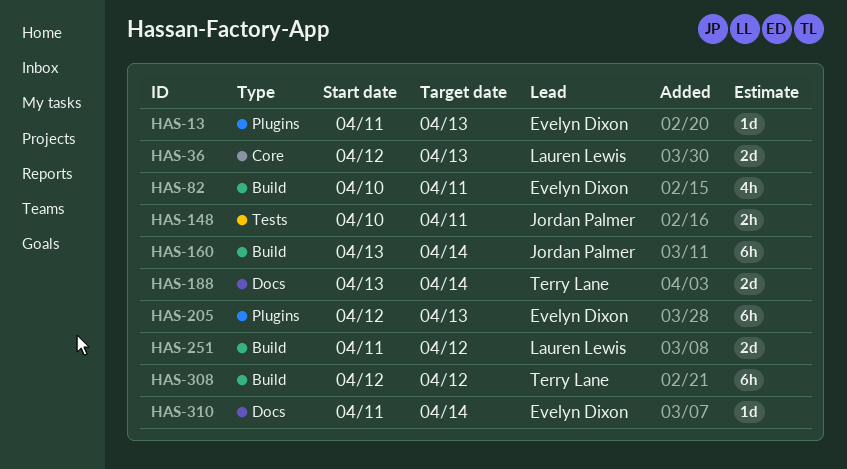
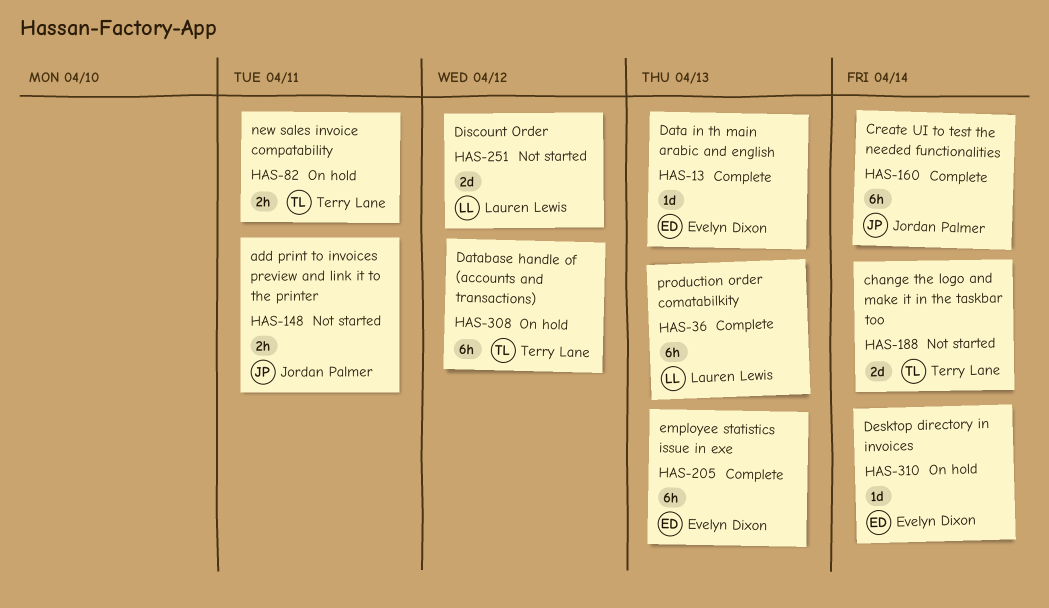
HAS-36, estimate: 2d -> 6h
HAS-82, owner: Evelyn Dixon -> Terry Lane
HAS-82, estimate: 4h -> 2h

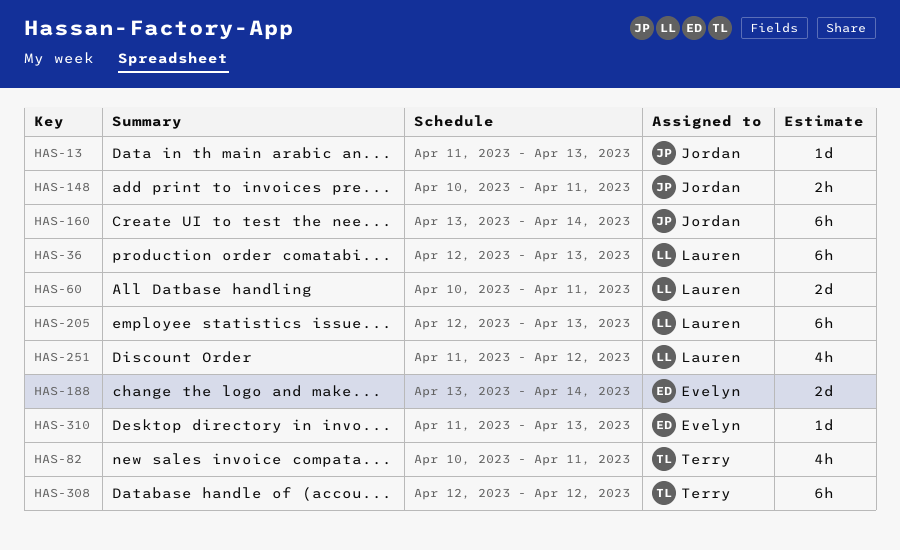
HAS-13, owner: Evelyn Dixon -> Jordan Palmer
HAS-60: none -> present
HAS-82, estimate: 2h -> 4h
HAS-188, owner: Terry Lane -> Evelyn Dixon
HAS-205, owner: Evelyn Dixon -> Lauren Lewis
HAS-251, estimate: 2d -> 4h
HAS-310, due: Apr 14 -> Apr 13

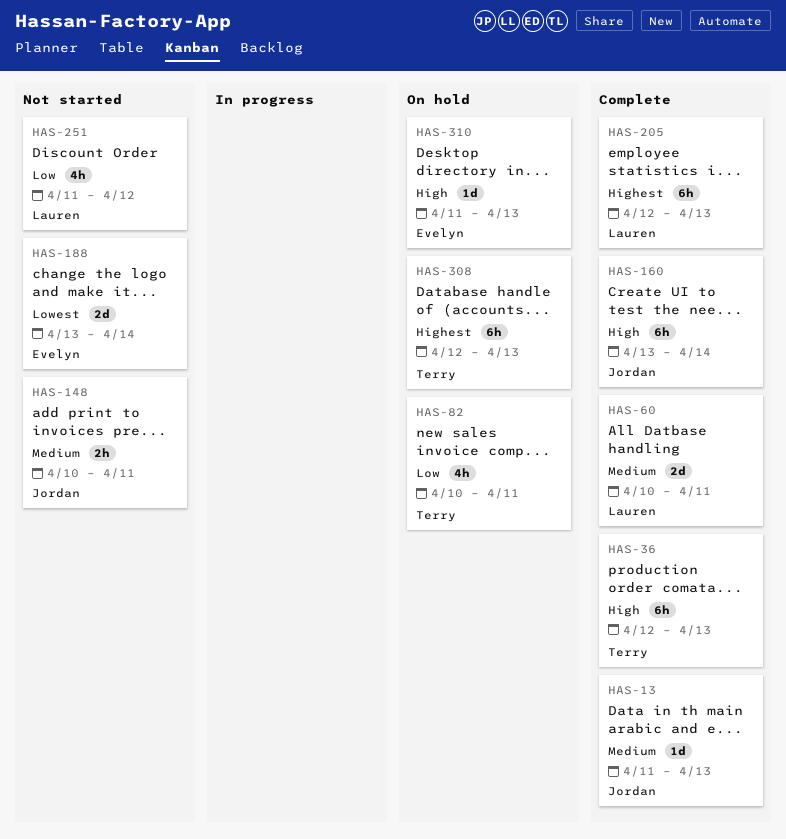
HAS-36, owner: Lauren -> Terry
HAS-308, due: Apr 12 -> Apr 13

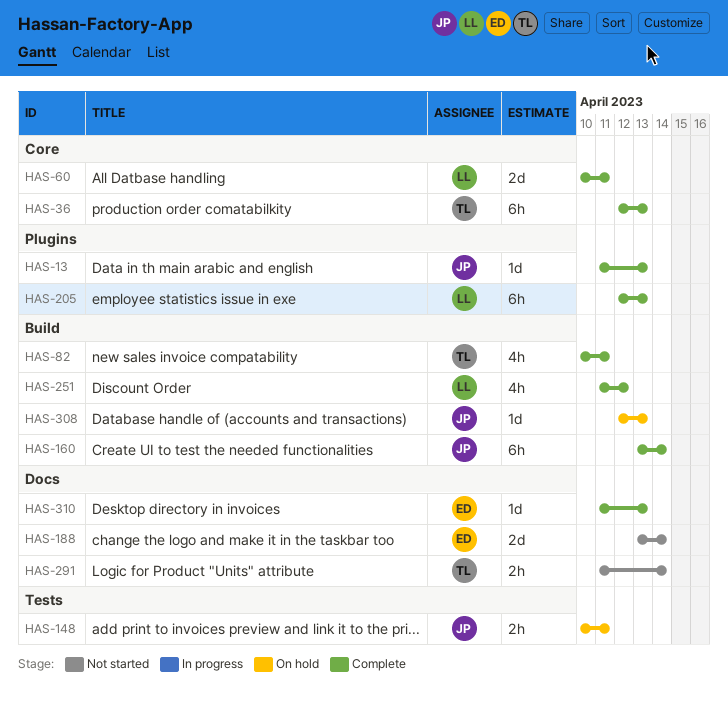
HAS-82, status: On hold -> Complete
HAS-148, status: Not started -> On hold
HAS-251, status: Not started -> Complete
HAS-291: none -> present
HAS-308, owner: Terry -> Jordan
HAS-308, estimate: 6h -> 1d
HAS-310, status: On hold -> Complete

